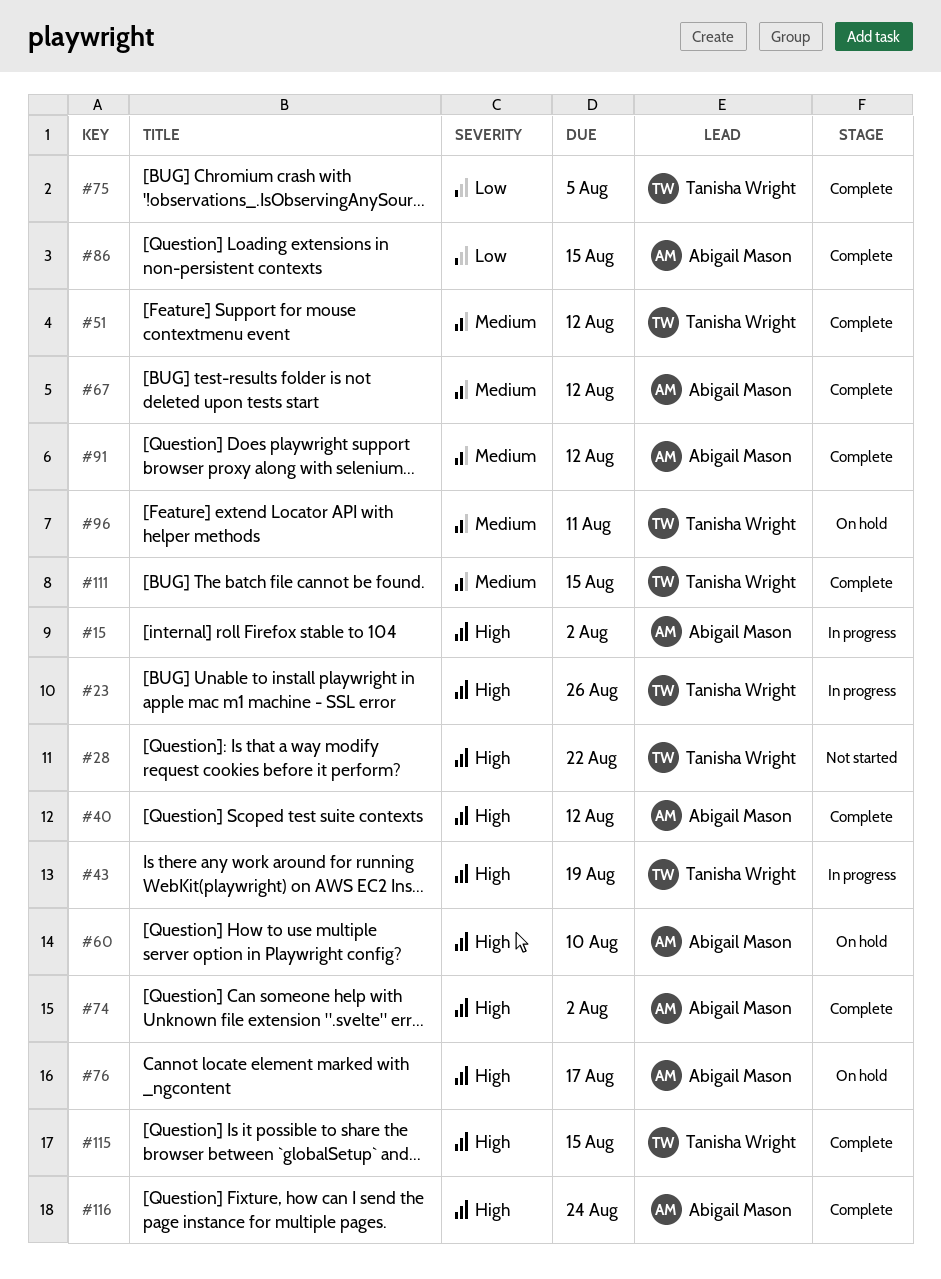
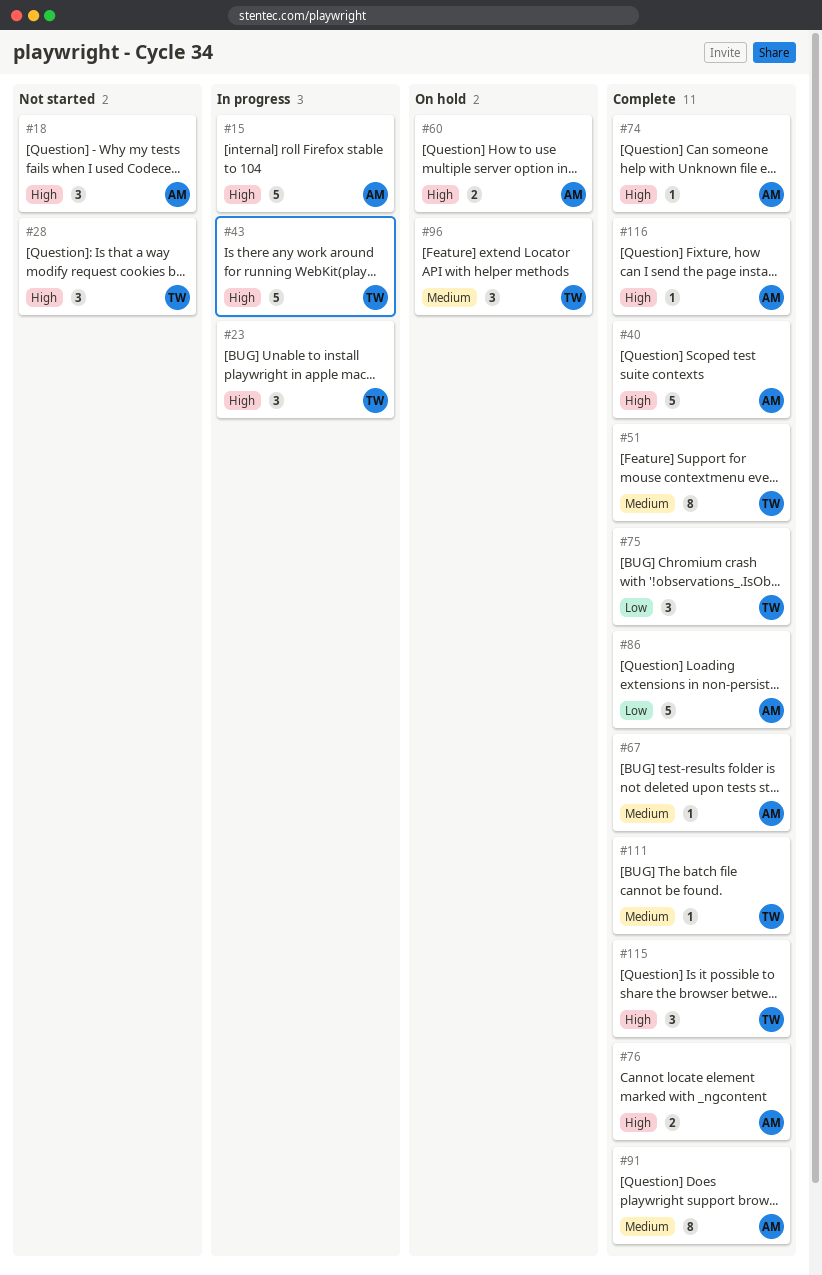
#18: none -> present
#76, status: On hold -> Complete

